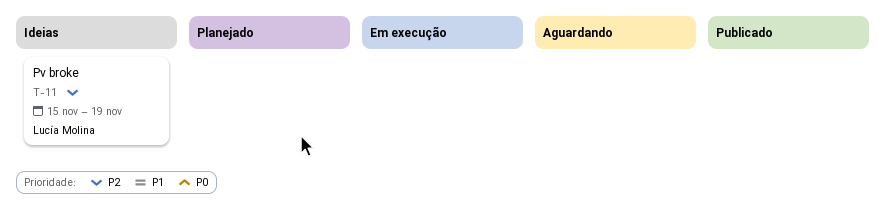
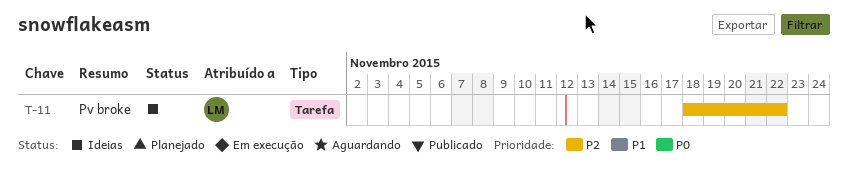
T-11, start: Nov 15 -> Nov 18
T-11, due: Nov 19 -> Nov 22

